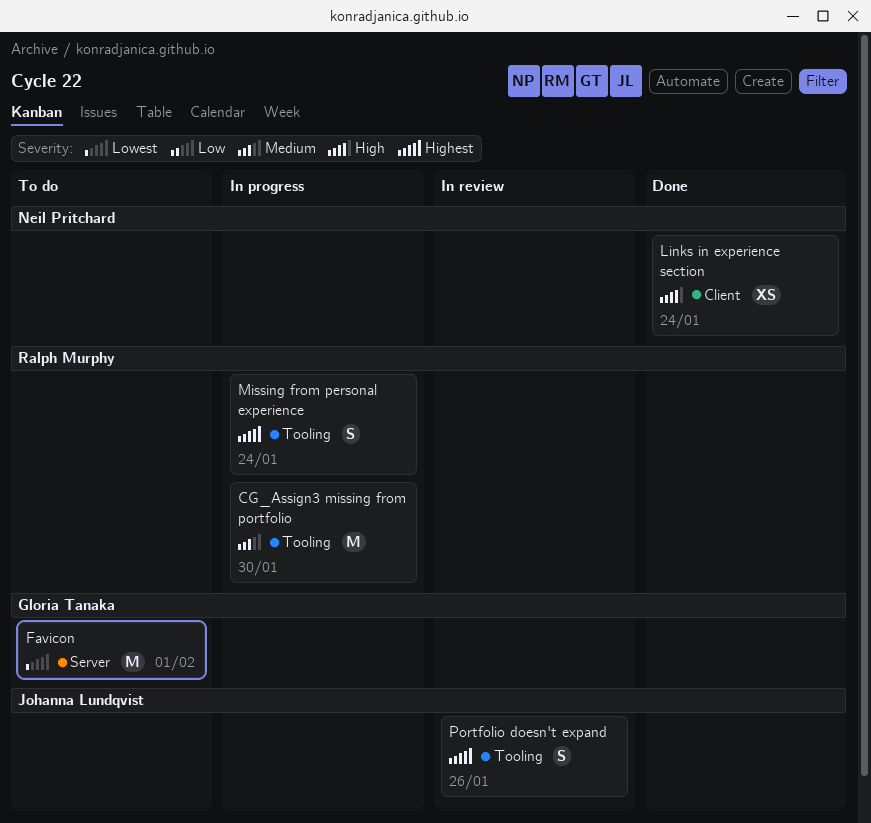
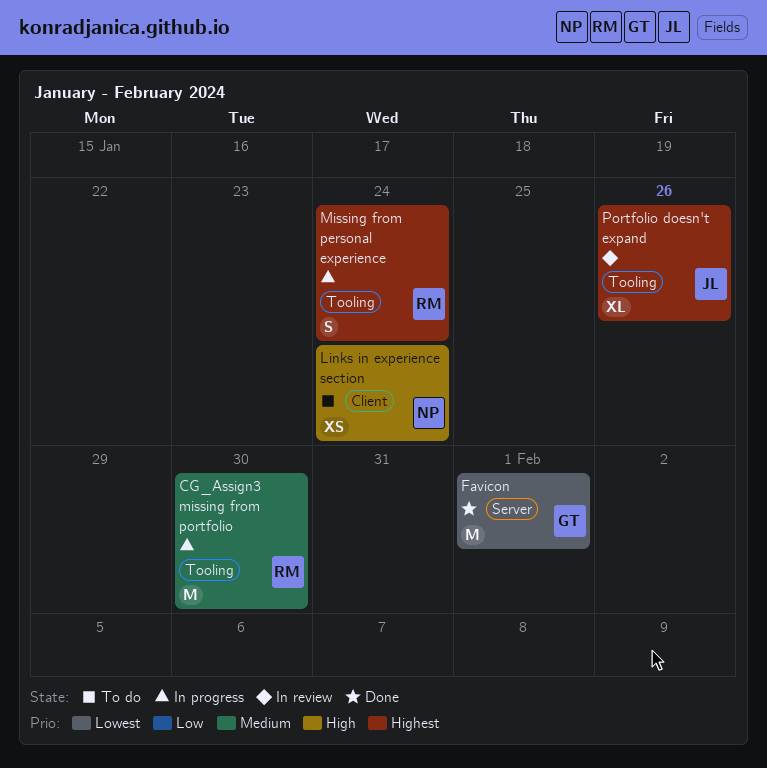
Favicon, status: To do -> Done
Links in experience section, status: Done -> To do
Portfolio doesn't expand, estimate: S -> XL

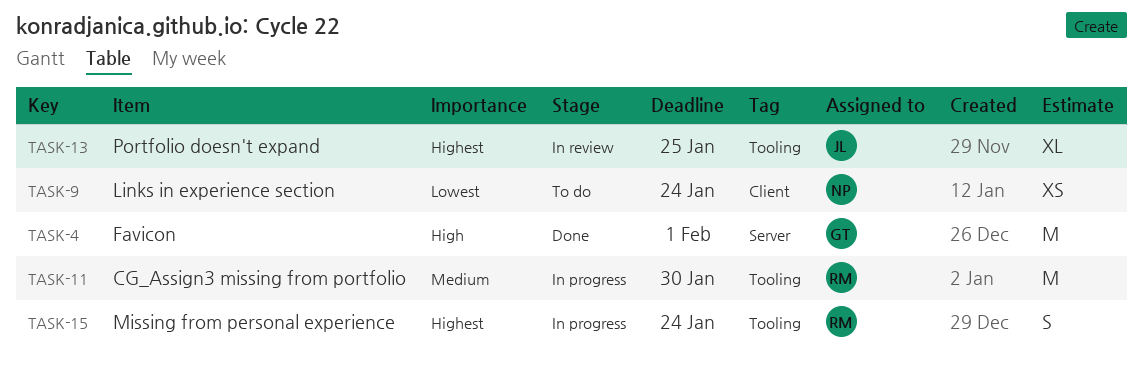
Favicon, priority: Lowest -> High
Links in experience section, priority: High -> Lowest
Portfolio doesn't expand, due: Jan 26 -> Jan 25

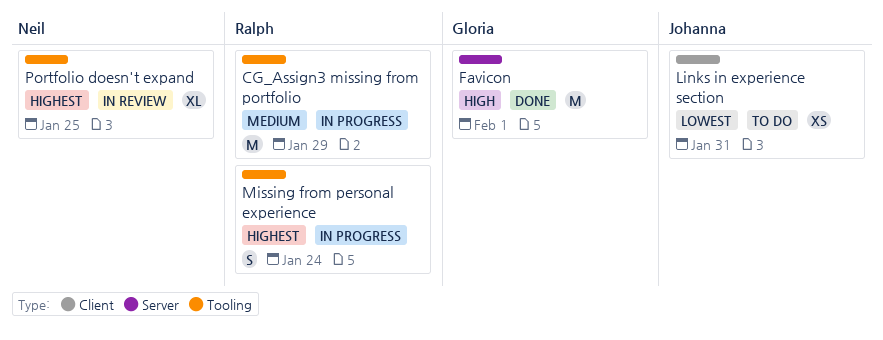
CG_Assign3 missing from portfolio, due: Jan 30 -> Jan 29
Links in experience section, owner: Neil -> Johanna
Links in experience section, due: Jan 24 -> Jan 31
Portfolio doesn't expand, owner: Johanna -> Neil

